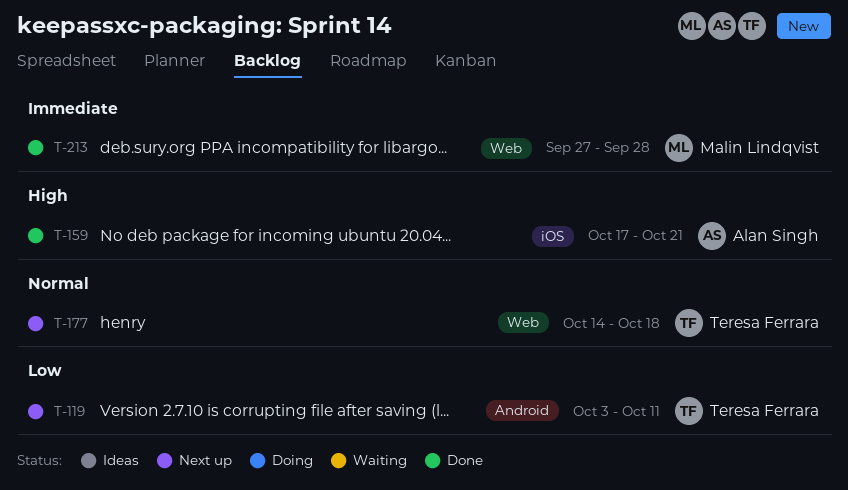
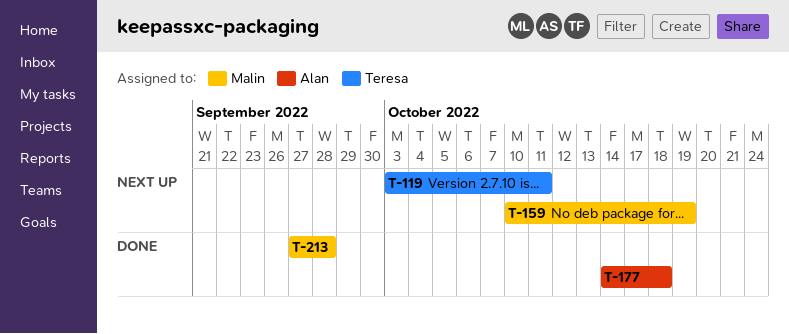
T-159, status: Done -> Next up
T-159, owner: Alan Singh -> Malin Lindqvist
T-159, start: Oct 17 -> Oct 10
T-159, due: Oct 21 -> Oct 19
T-177, status: Next up -> Done
T-177, owner: Teresa Ferrara -> Alan Singh

